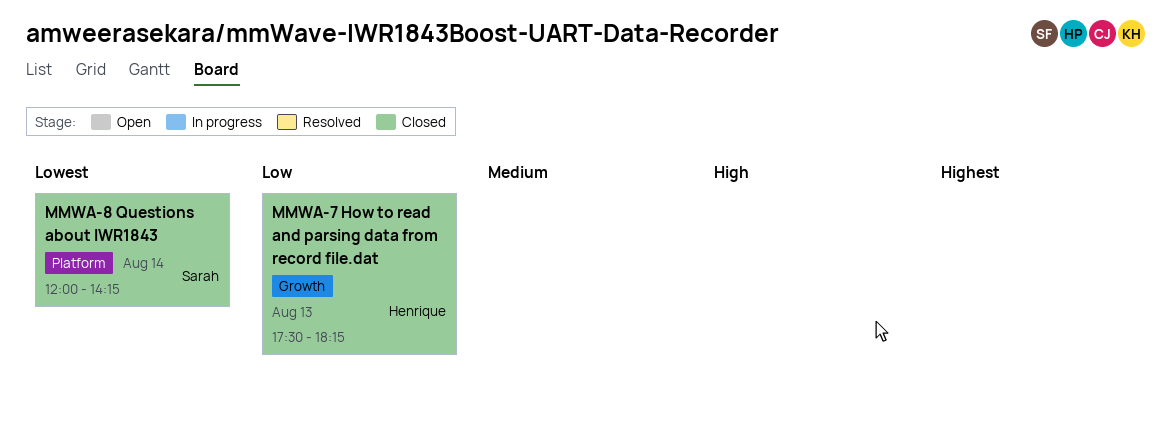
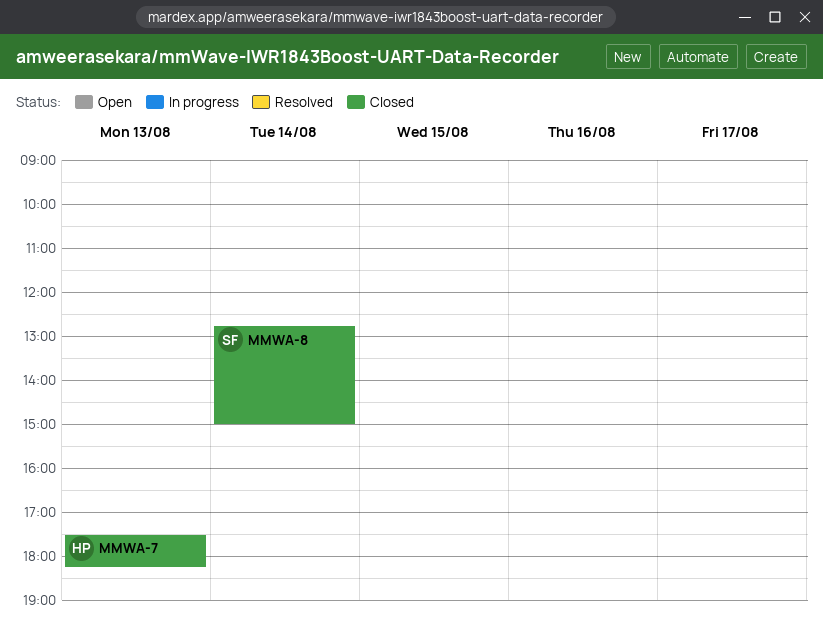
MMWA-8, begins: 12:00 -> 12:45
MMWA-8, ends: 14:15 -> 15:00

